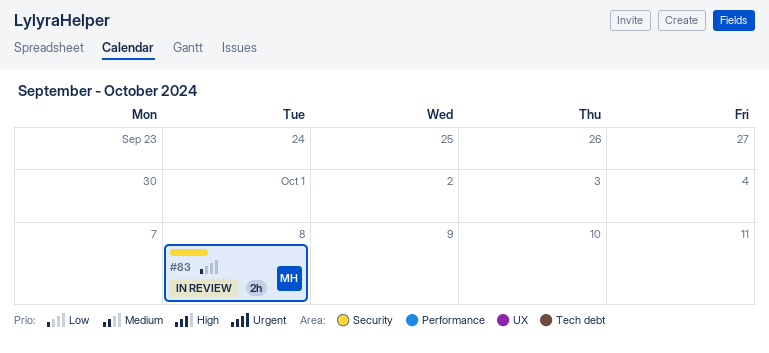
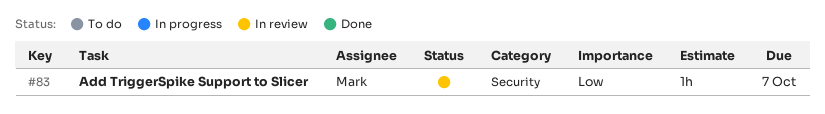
#83, estimate: 2h -> 1h
#83, due: Oct 8 -> Oct 7

